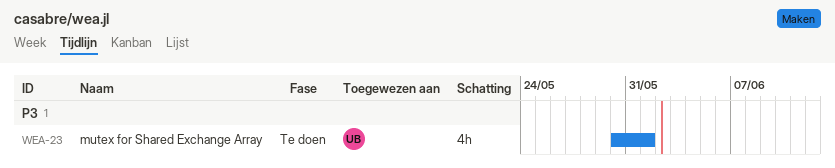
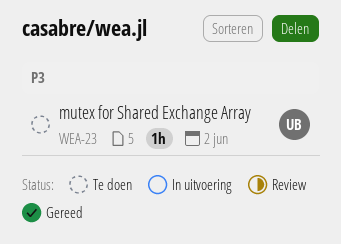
WEA-23, estimate: 4h -> 1h
WEA-23, due: Jun 1 -> Jun 2

